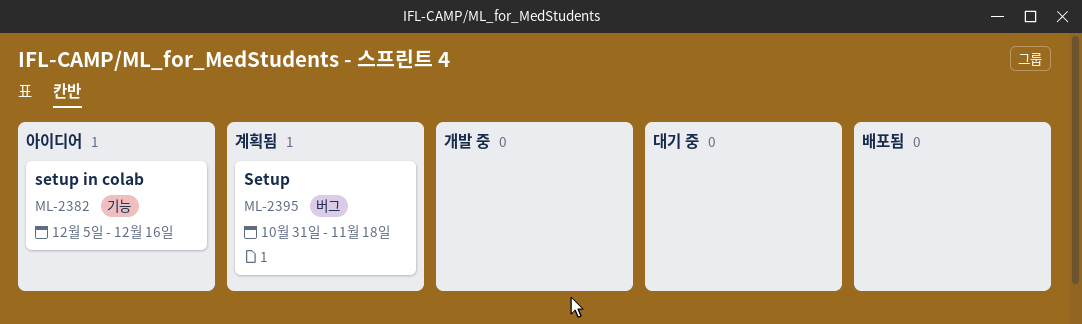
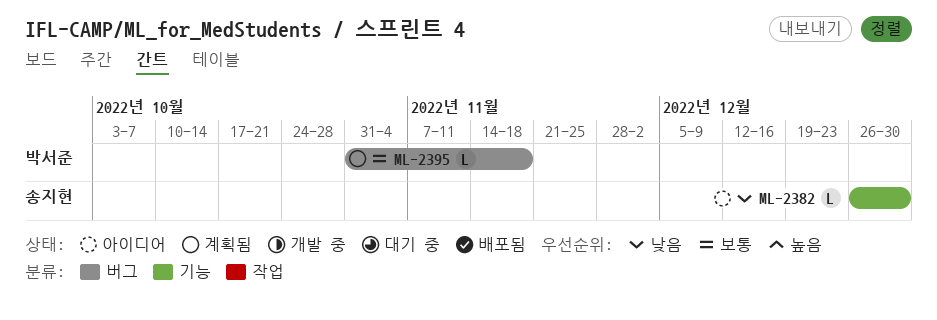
ML-2382, start: Dec 5 -> Dec 26
ML-2382, due: Dec 16 -> Dec 30

